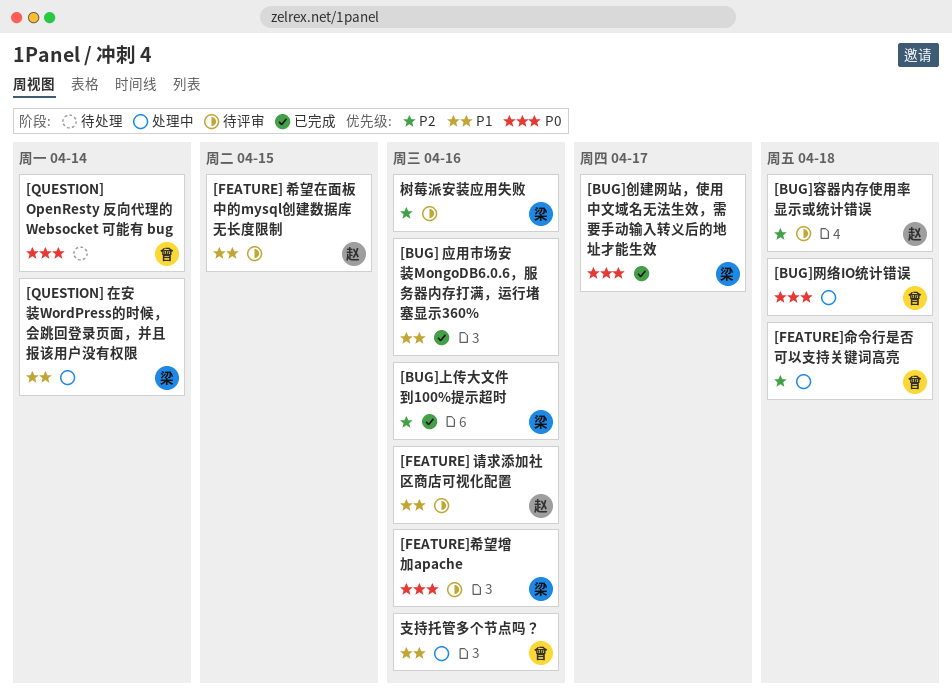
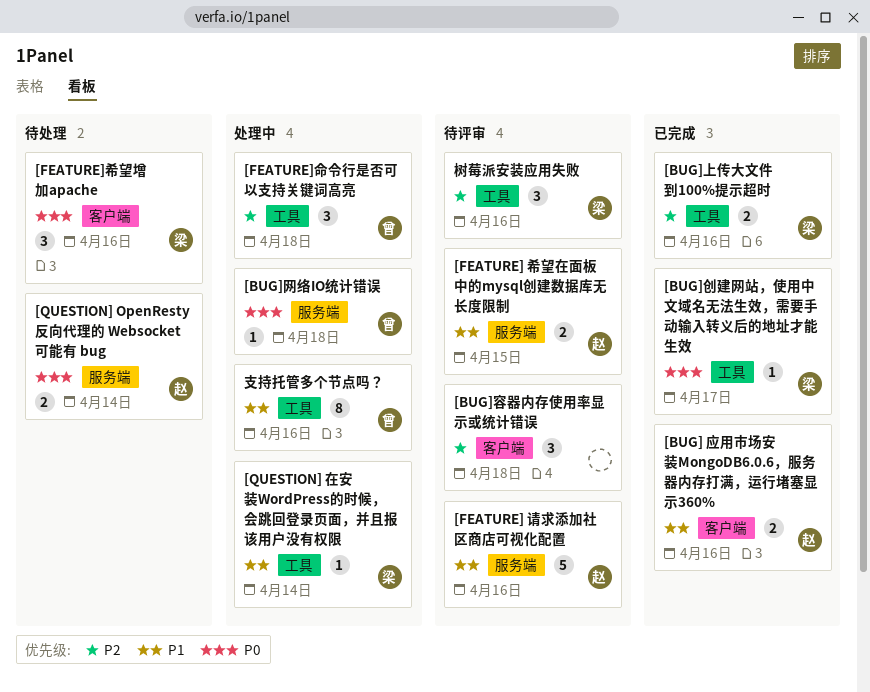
[BUG] 应用市场安装MongoDB6.0.6，服务器内存打满，运行堵塞显示360%, owner: none -> 赵
[BUG]容器内存使用率显示或统计错误, owner: 赵 -> none
[FEATURE]希望增加apache, status: 待评审 -> 待处理
[QUESTION] OpenResty 反向代理的 Websocket 可能有 bug, owner: 曾 -> 赵

